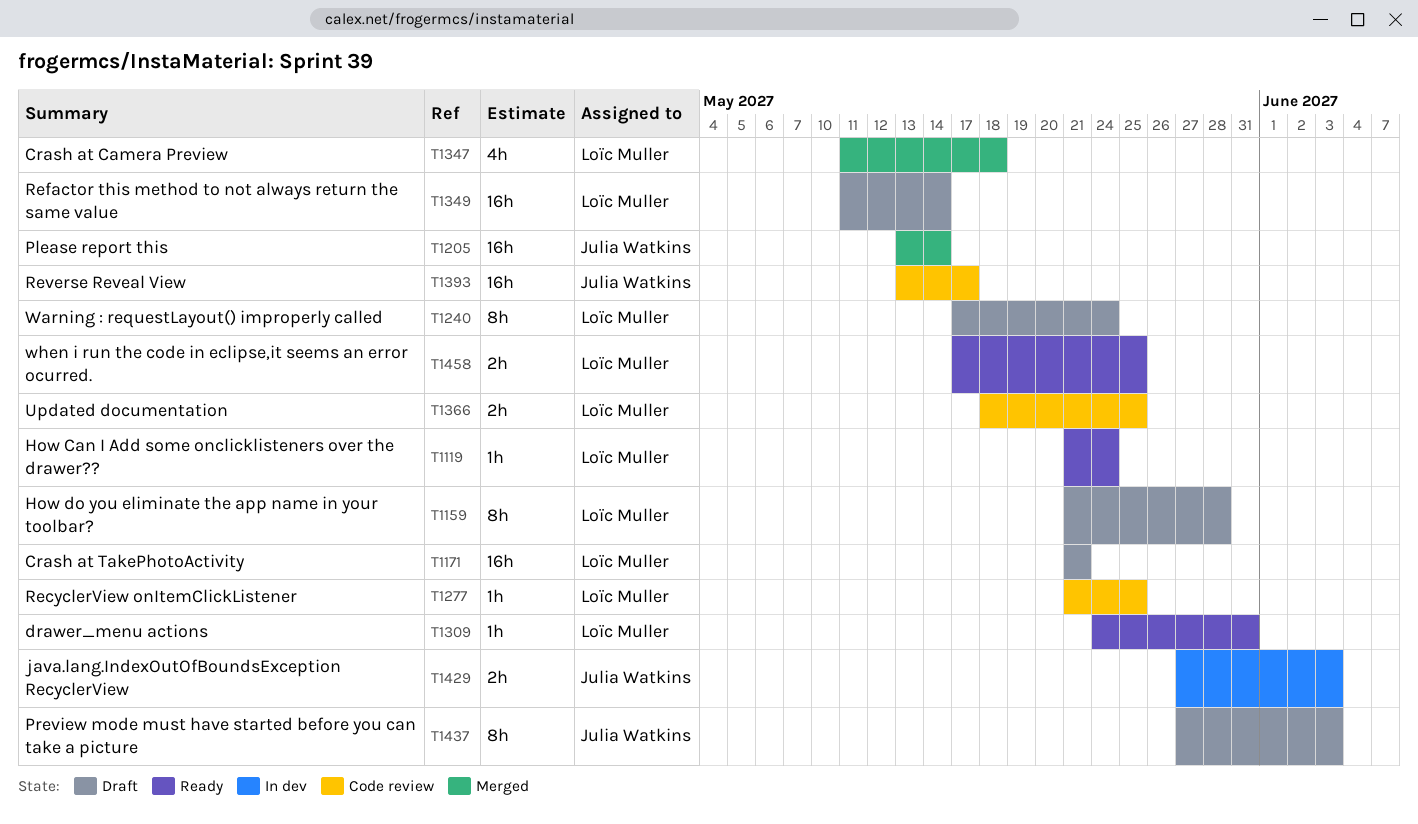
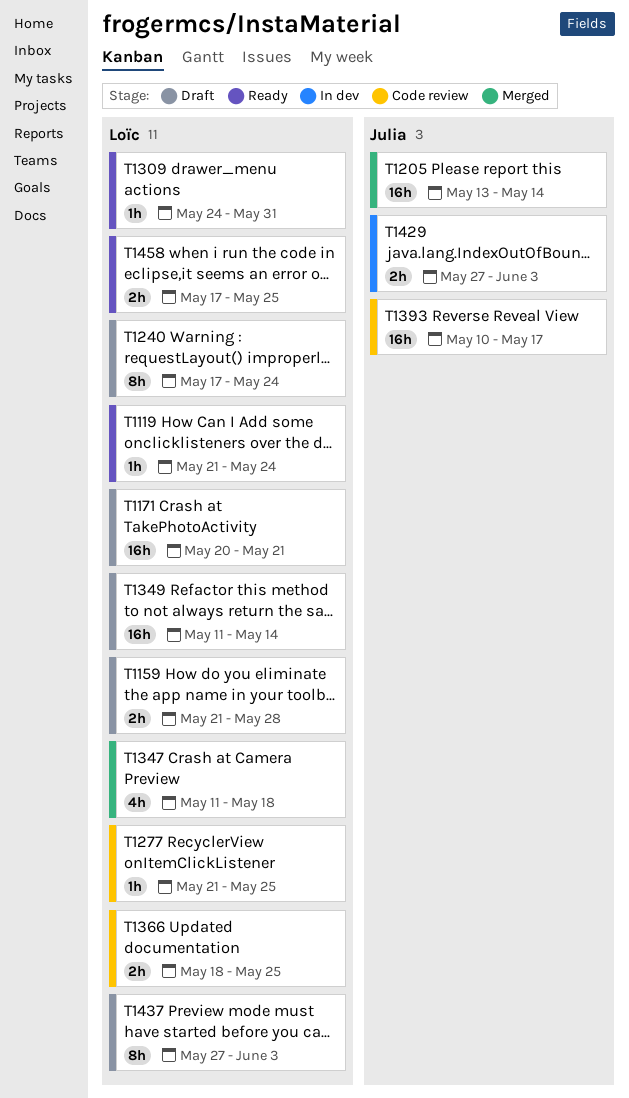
T1159, estimate: 8h -> 2h
T1171, start: May 21 -> May 20
T1393, start: May 13 -> May 10
T1437, owner: Julia Watkins -> Loïc Muller

